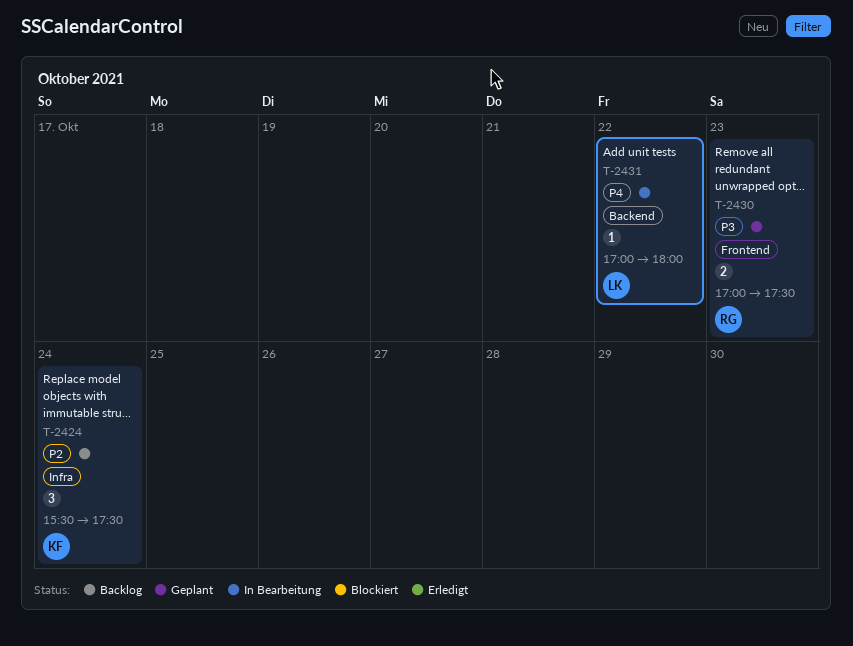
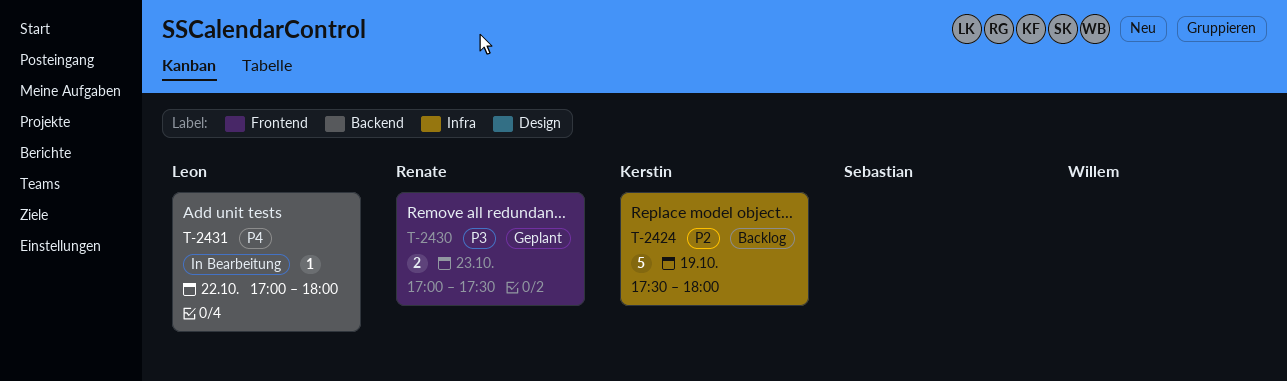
T-2424, estimate: 3 -> 5
T-2424, day: Oct 24 -> Oct 19
T-2424, begins: 15:30 -> 17:30
T-2424, ends: 17:30 -> 18:00

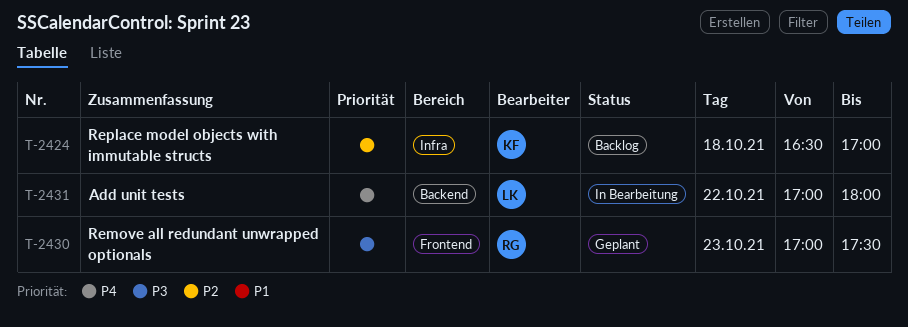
T-2424, day: Oct 19 -> Oct 18
T-2424, begins: 17:30 -> 16:30
T-2424, ends: 18:00 -> 17:00

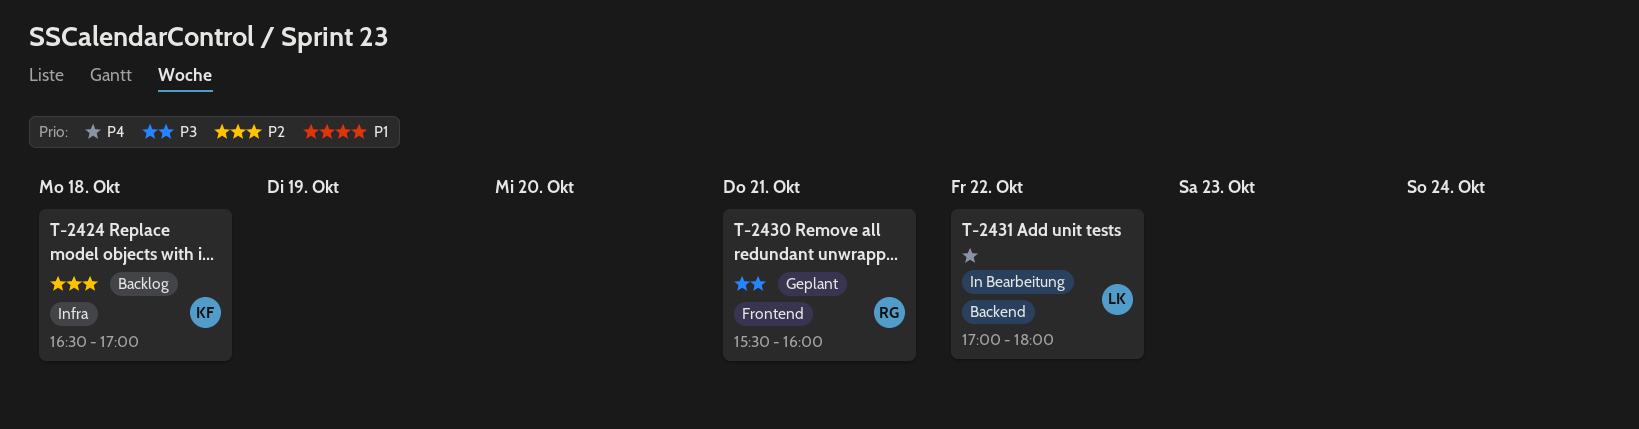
T-2430, day: Oct 23 -> Oct 21
T-2430, begins: 17:00 -> 15:30
T-2430, ends: 17:30 -> 16:00

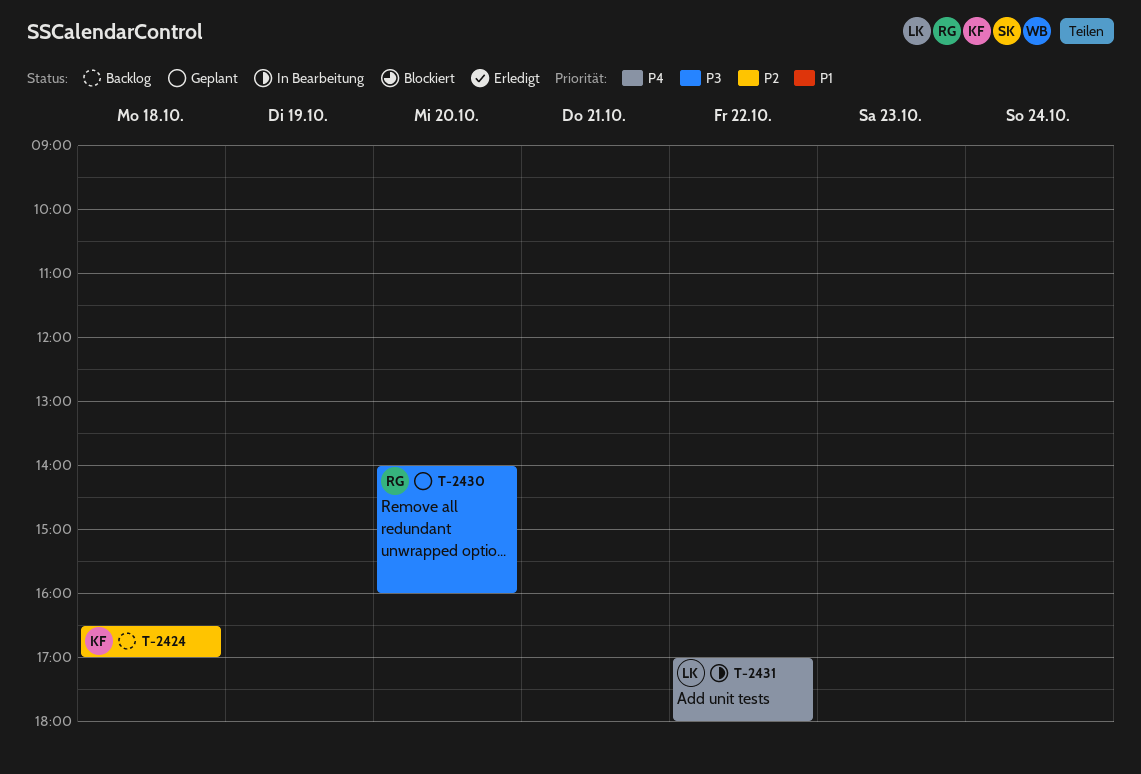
T-2430, day: Oct 21 -> Oct 20
T-2430, begins: 15:30 -> 14:00

